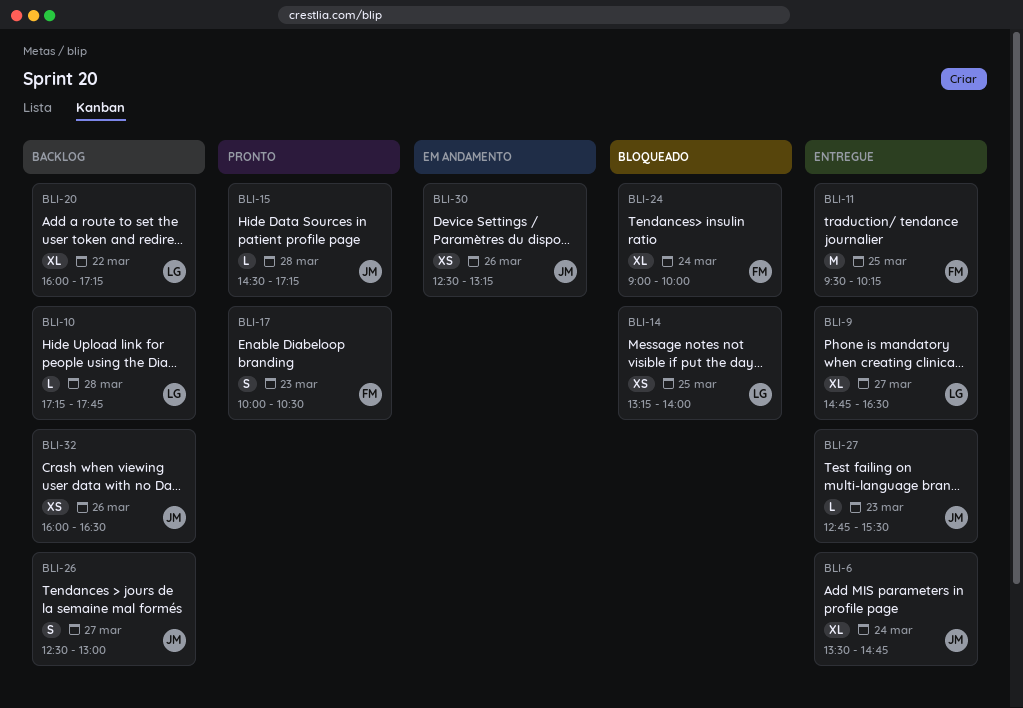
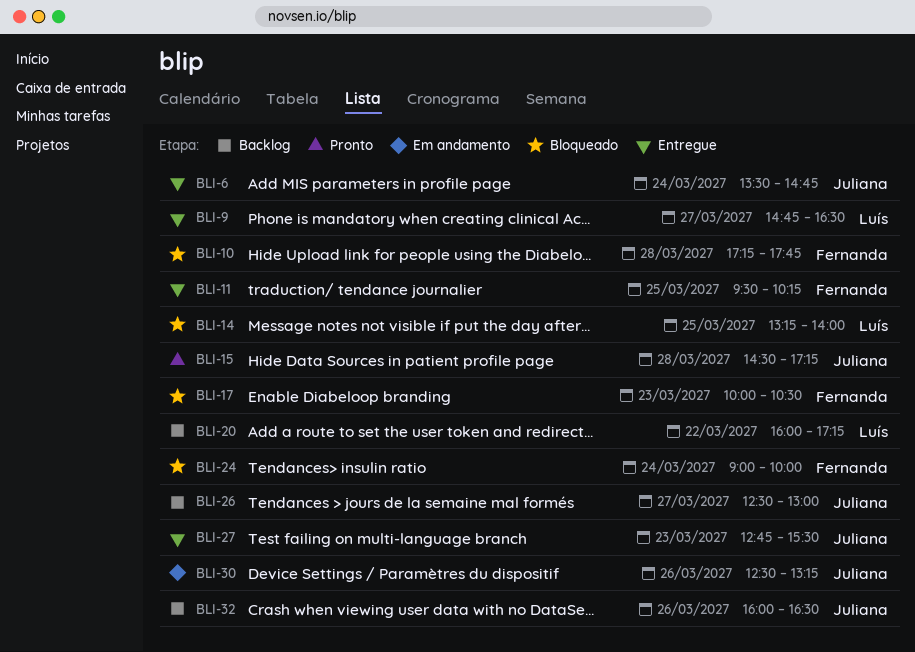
BLI-10, status: Backlog -> Bloqueado
BLI-10, owner: Luís -> Fernanda
BLI-17, status: Pronto -> Bloqueado

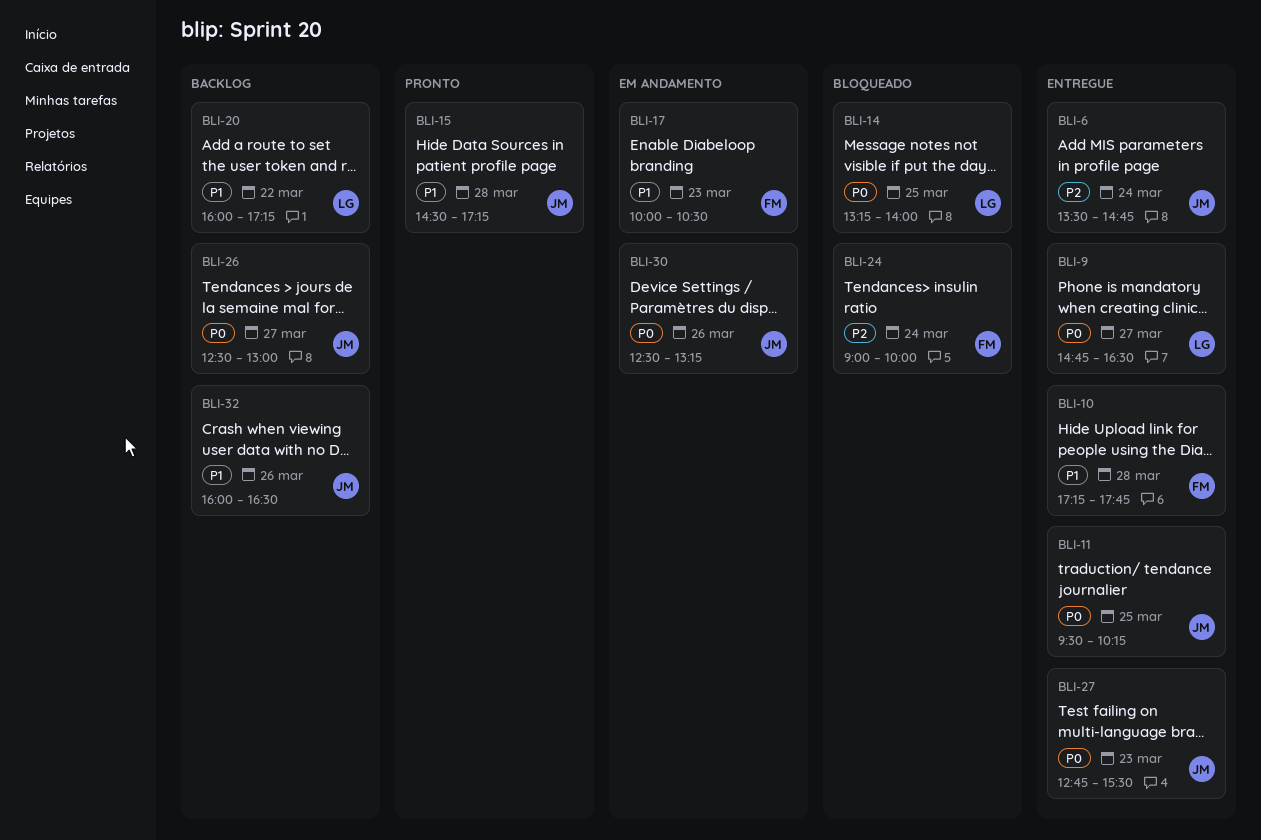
BLI-10, status: Bloqueado -> Entregue
BLI-11, owner: Fernanda -> Juliana
BLI-17, status: Bloqueado -> Em andamento

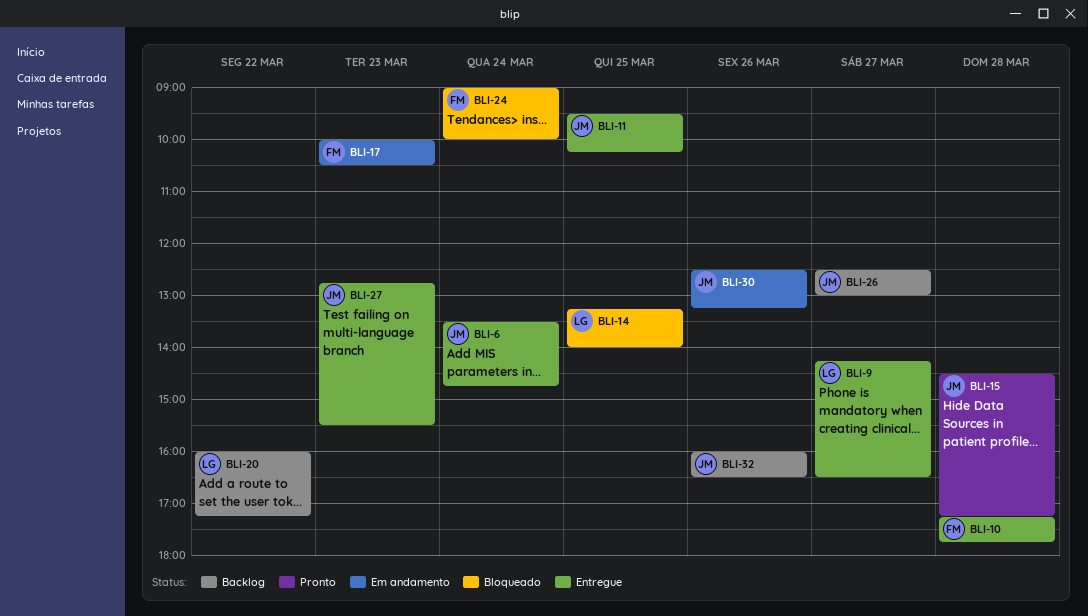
BLI-9, begins: 14:45 -> 14:15

